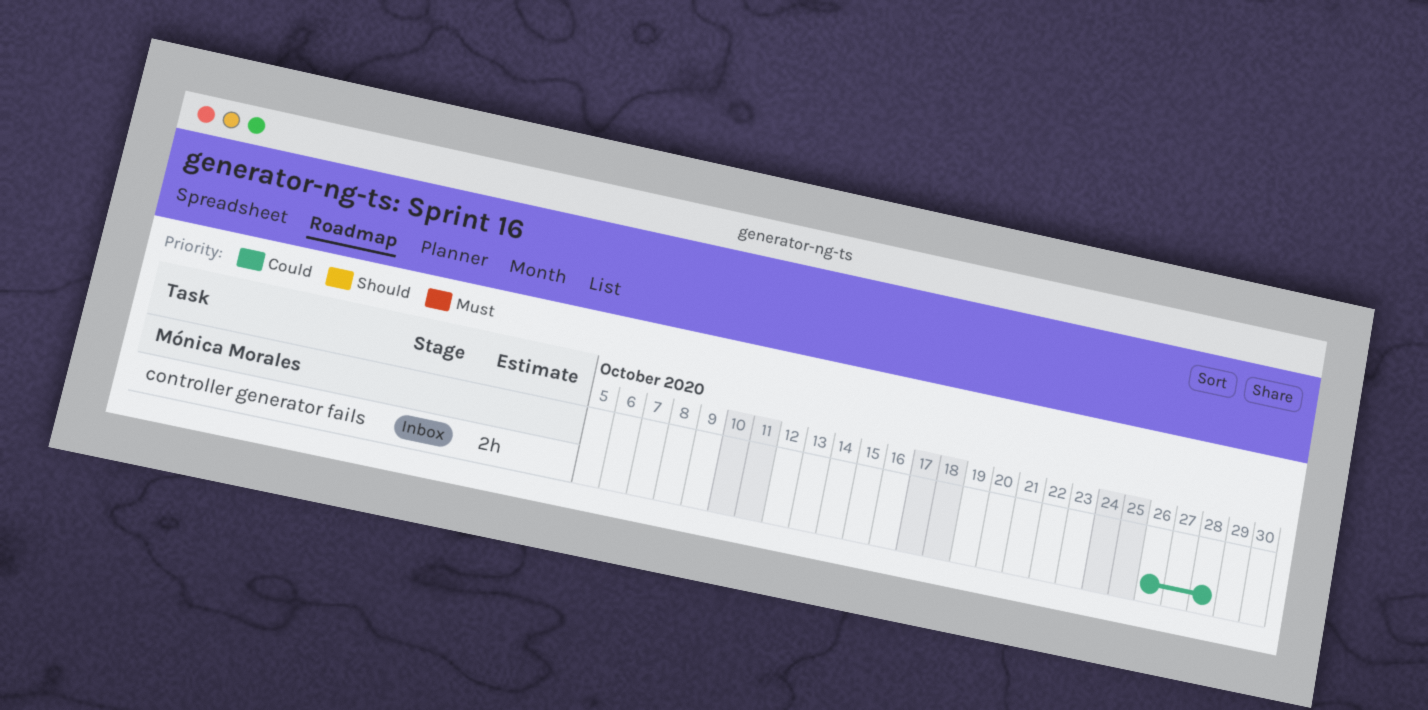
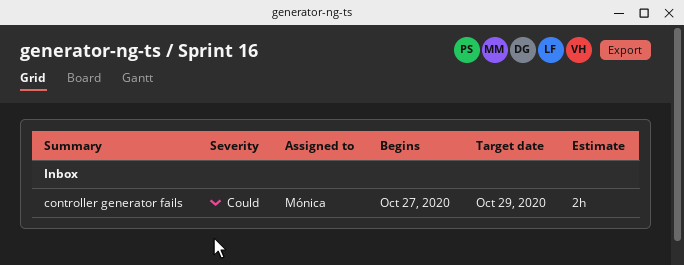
controller generator fails, start: Oct 26 -> Oct 27
controller generator fails, due: Oct 28 -> Oct 29

